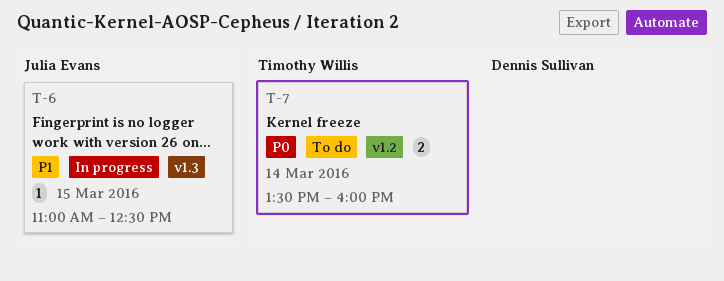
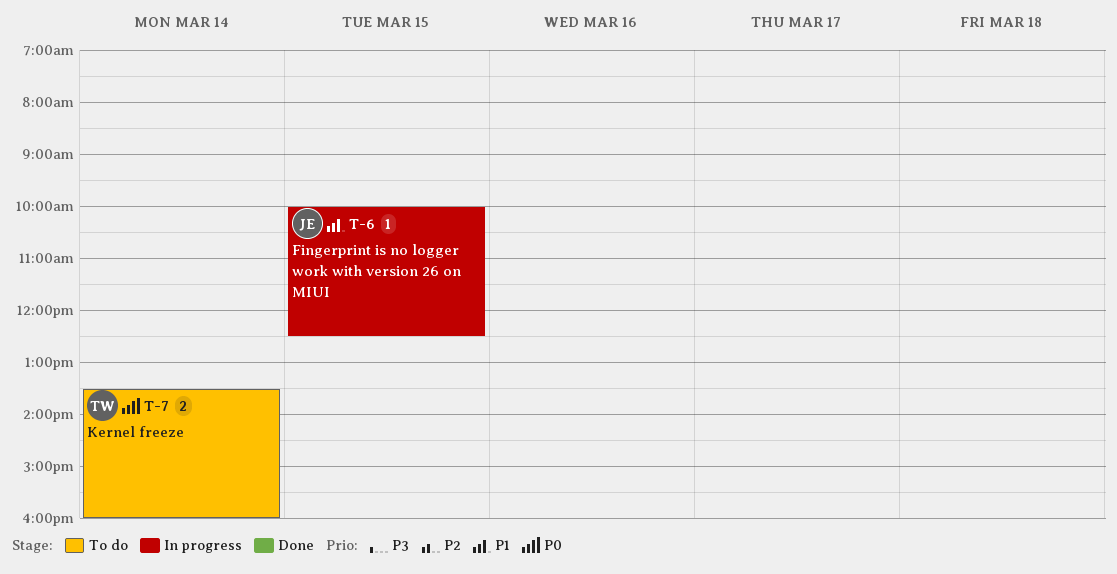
T-6, begins: 11:00 -> 10:00

